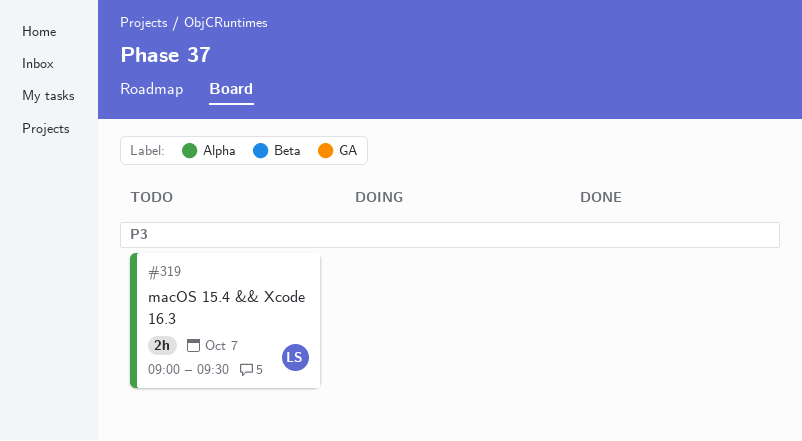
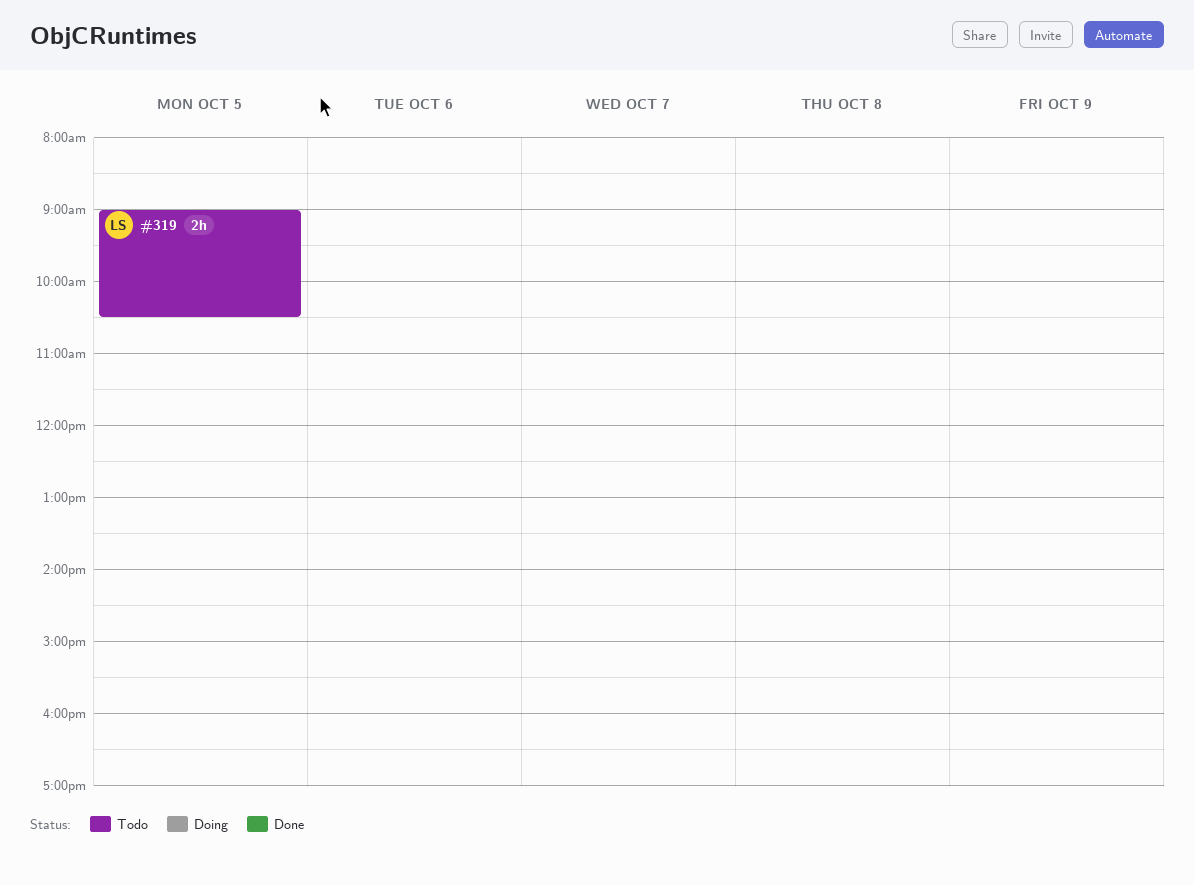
#319, day: Oct 7 -> Oct 5
#319, ends: 09:30 -> 10:30

